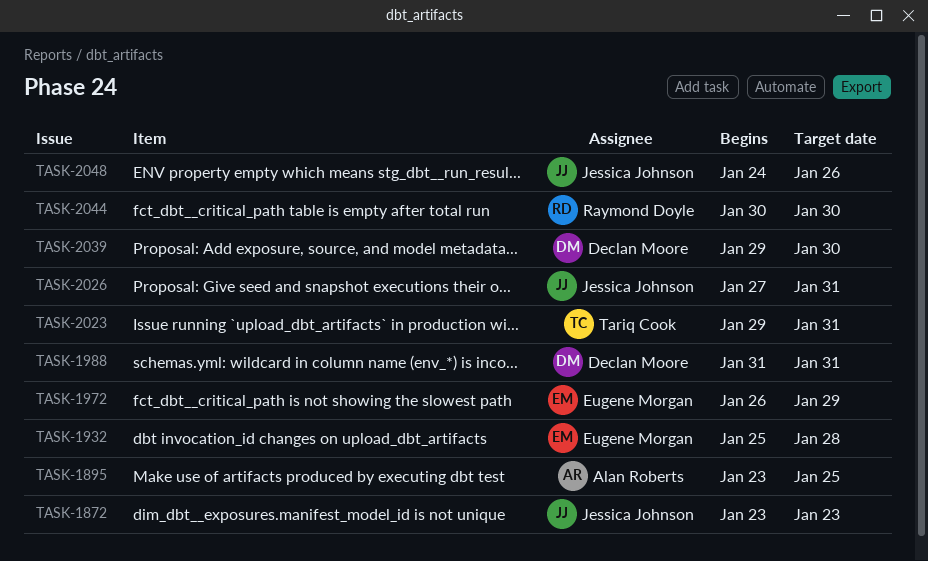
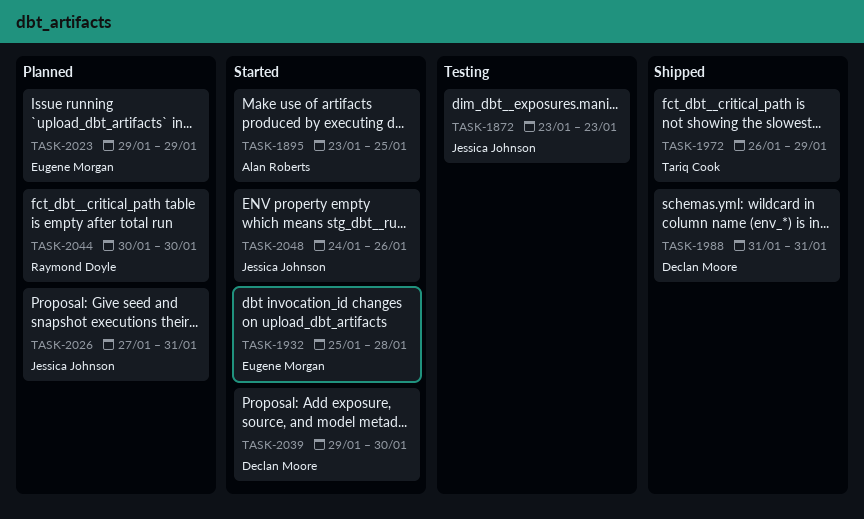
TASK-1972, owner: Eugene Morgan -> Tariq Cook
TASK-2023, owner: Tariq Cook -> Eugene Morgan
TASK-2023, due: Jan 31 -> Jan 29

